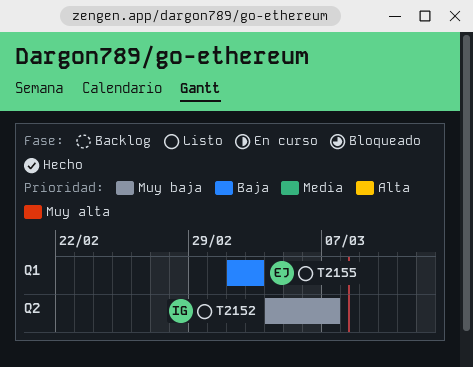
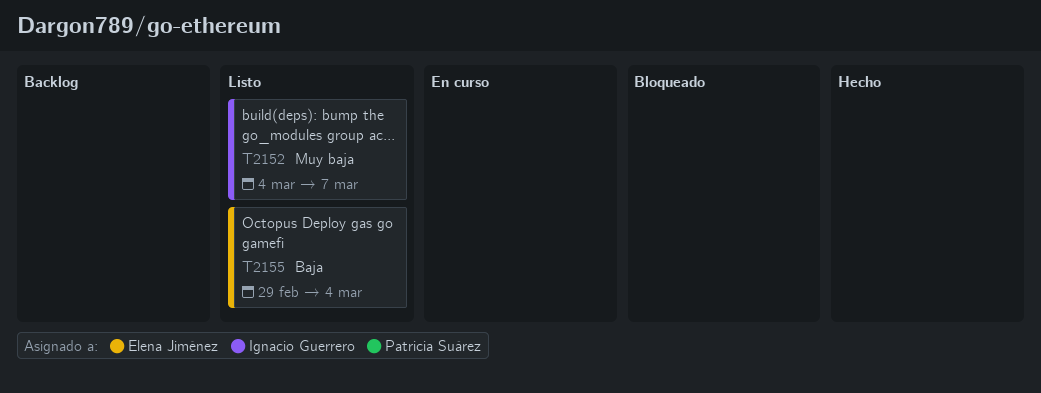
T2155, start: Mar 2 -> Feb 29
T2155, due: Mar 3 -> Mar 4

